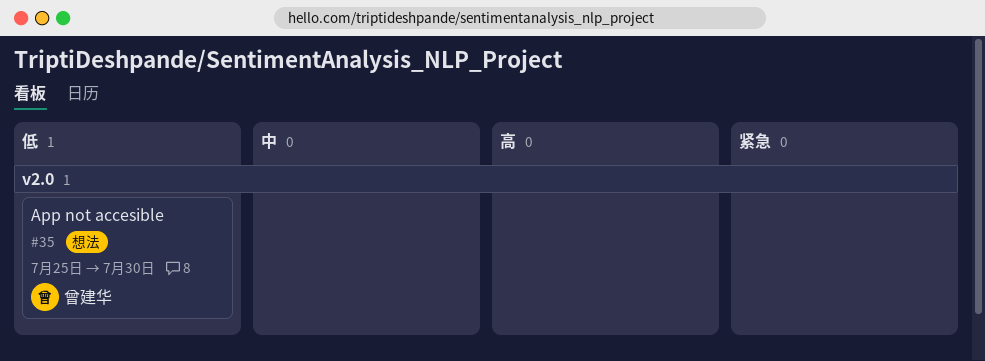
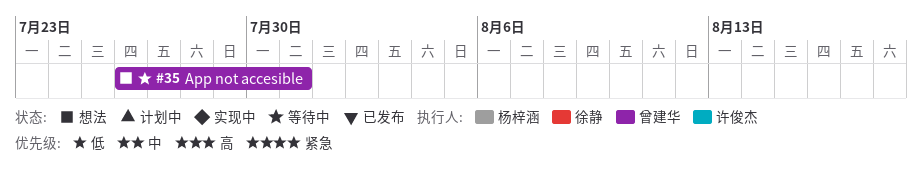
#35, start: Jul 25 -> Jul 26
#35, due: Jul 30 -> Jul 31

